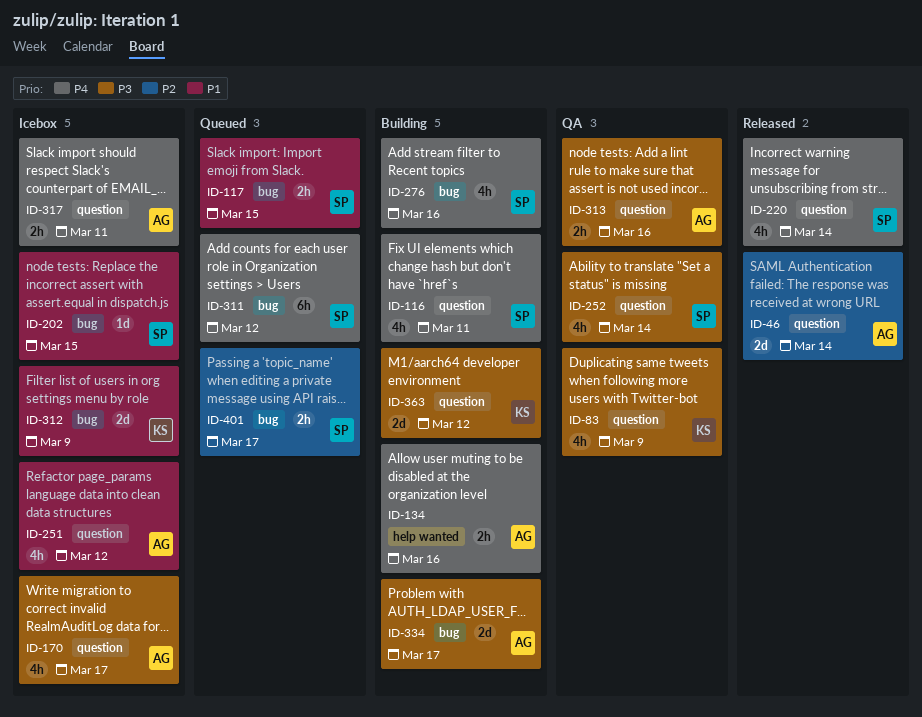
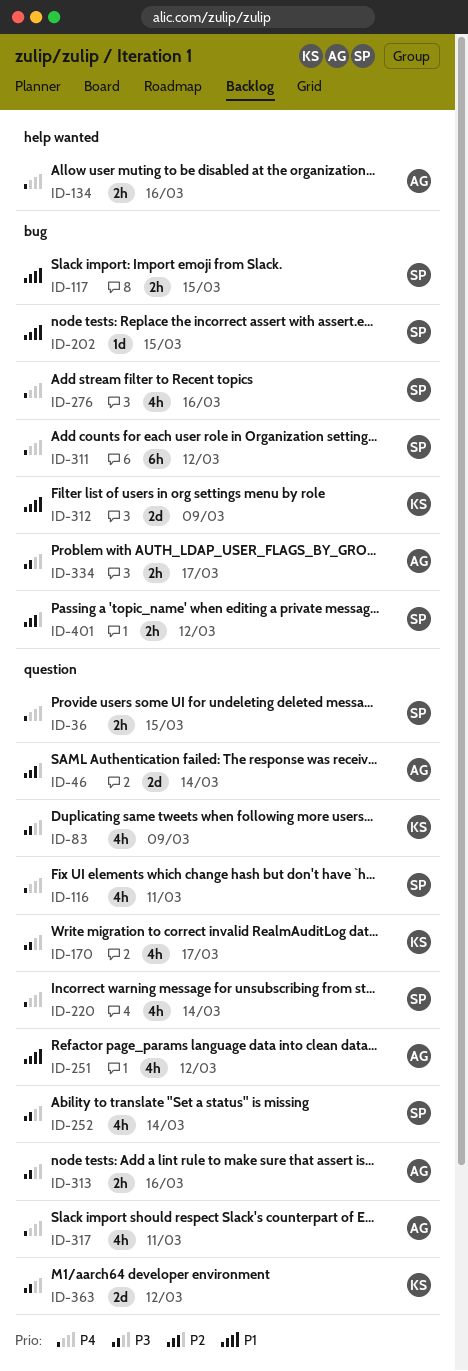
ID-36: none -> present
ID-170, owner: AG -> KS
ID-317, estimate: 2h -> 4h
ID-334, estimate: 2d -> 2h
ID-401, due: Mar 17 -> Mar 12

